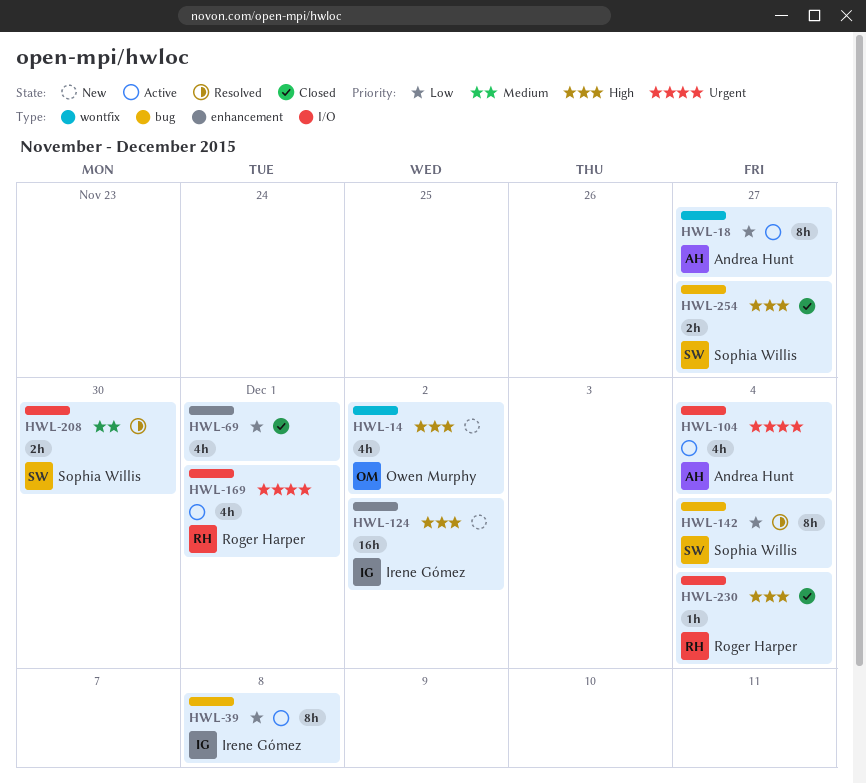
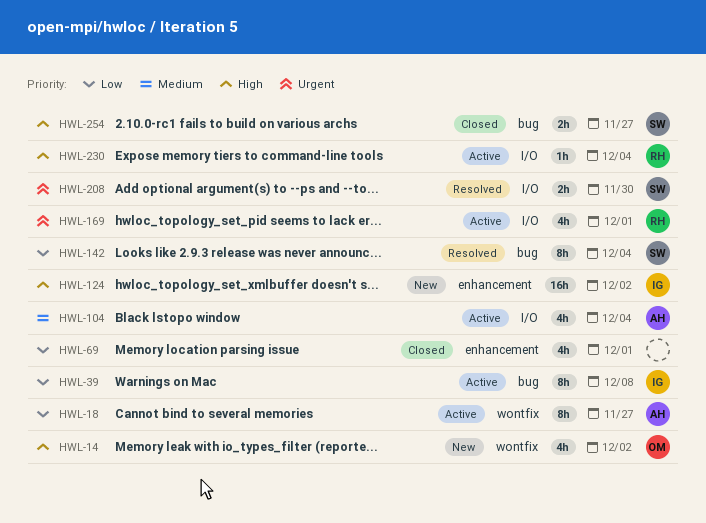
HWL-104, priority: Urgent -> Medium
HWL-208, priority: Medium -> Urgent
HWL-230, status: Closed -> Active

